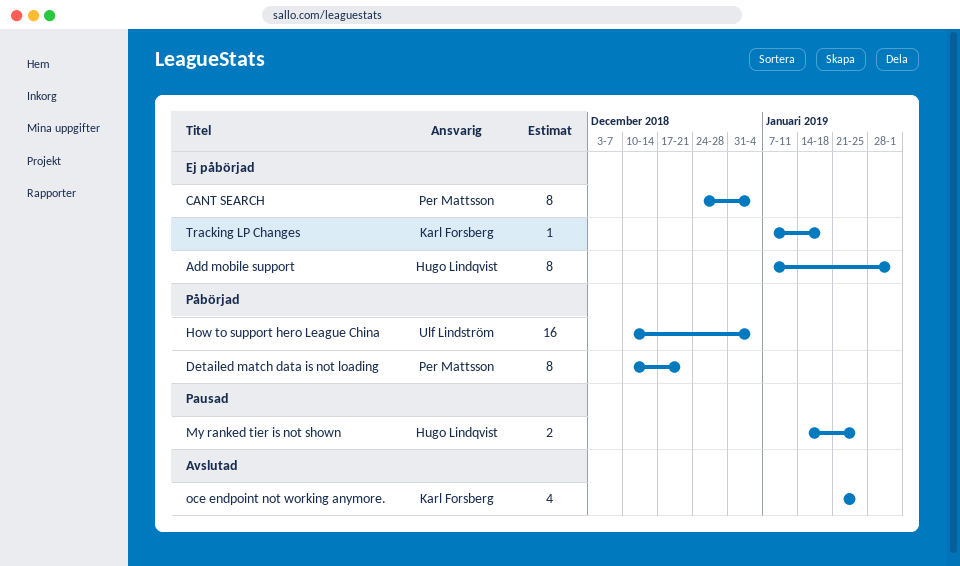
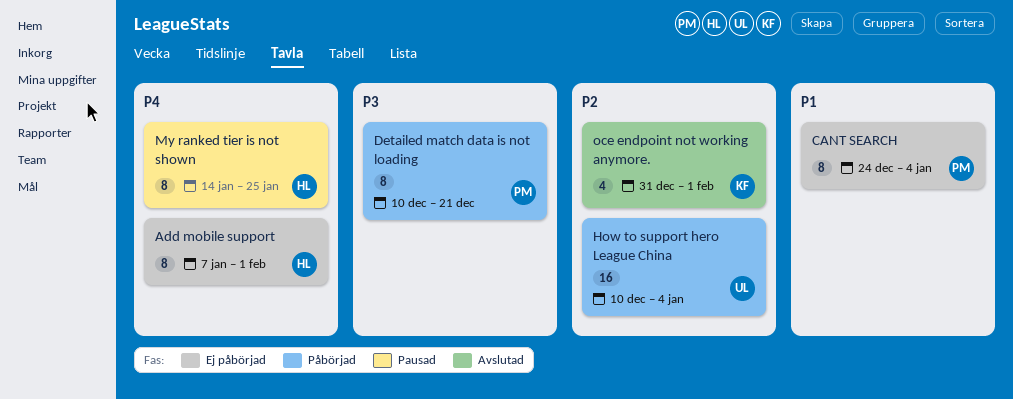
My ranked tier is not shown, estimate: 2 -> 8
oce endpoint not working anymore., start: Jan 21 -> Dec 31
oce endpoint not working anymore., due: Jan 25 -> Feb 1
Tracking LP Changes: present -> none

